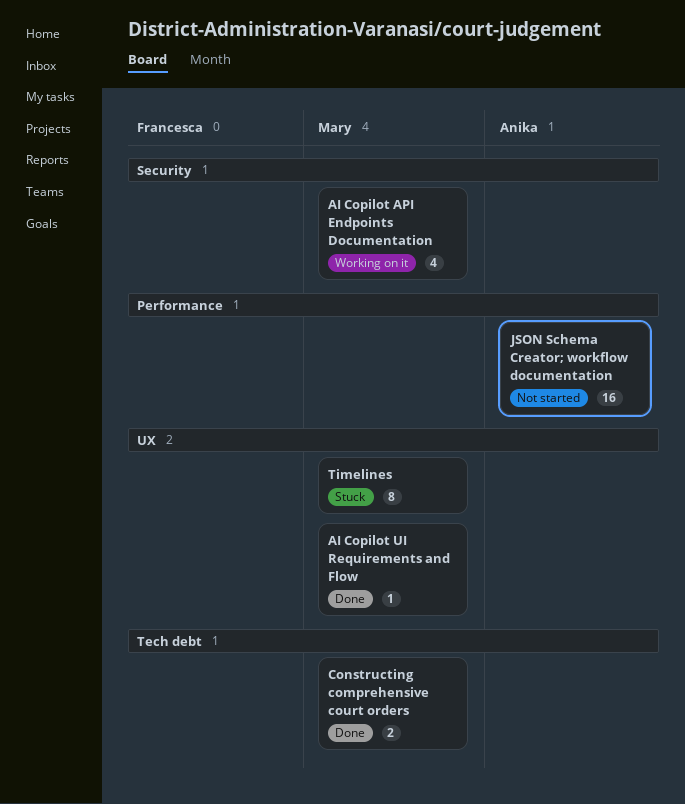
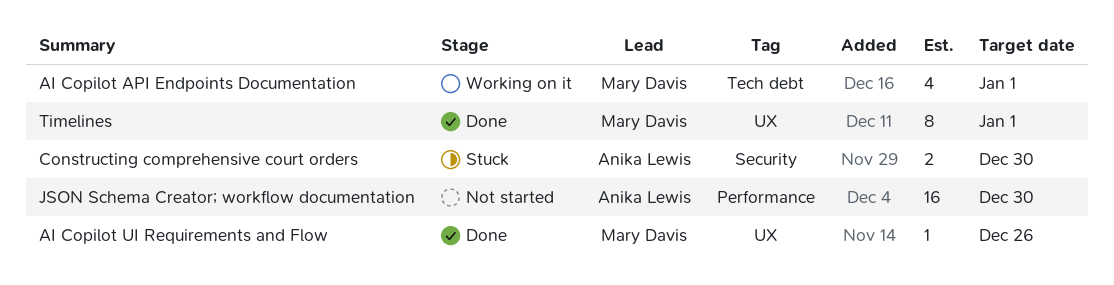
AI Copilot API Endpoints Documentation, label: Security -> Tech debt
Constructing comprehensive court orders, status: Done -> Stuck
Constructing comprehensive court orders, owner: Mary Davis -> Anika Lewis
Constructing comprehensive court orders, label: Tech debt -> Security
Timelines, status: Stuck -> Done

